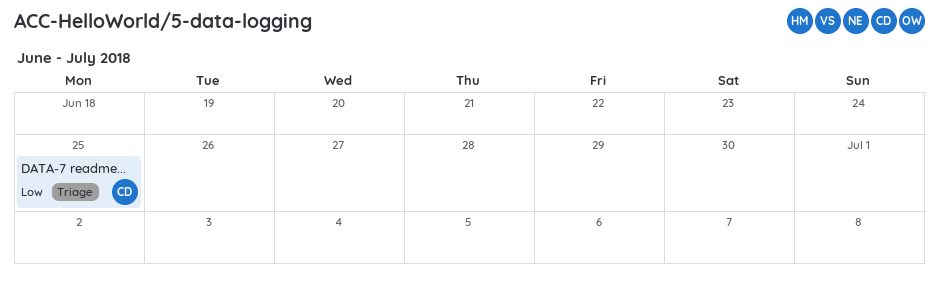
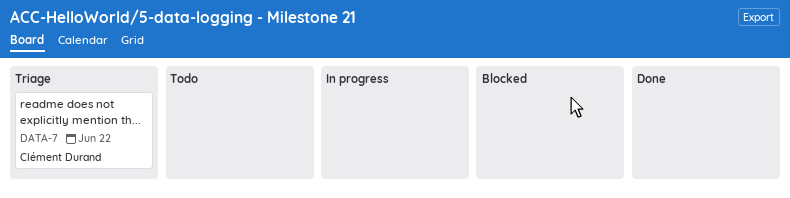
DATA-7, due: Jun 25 -> Jun 22

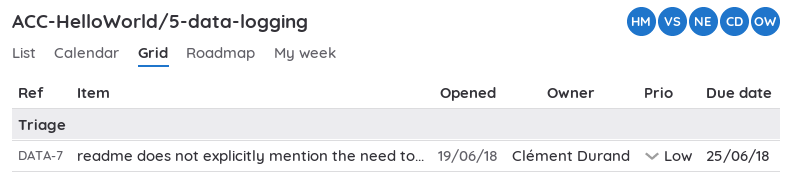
DATA-7, due: Jun 22 -> Jun 25

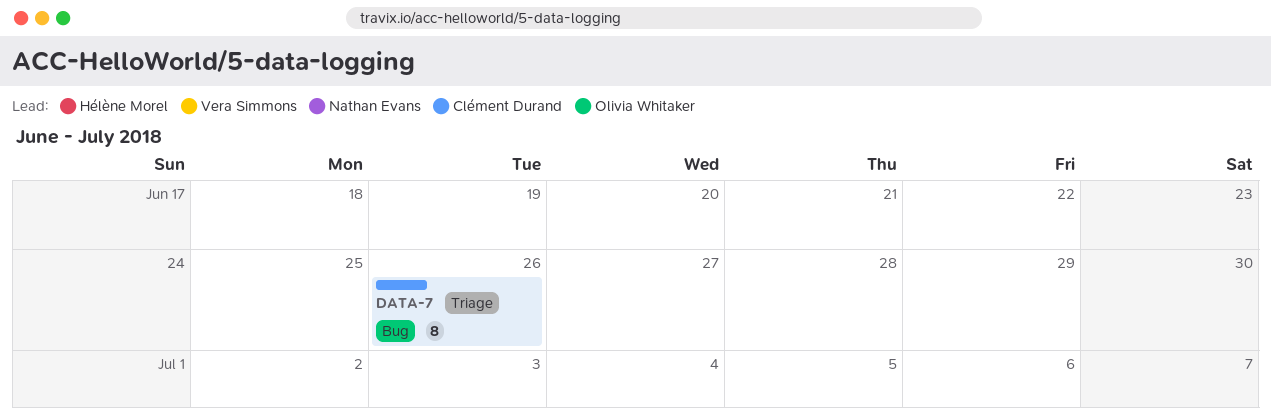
DATA-7, due: Jun 25 -> Jun 26

